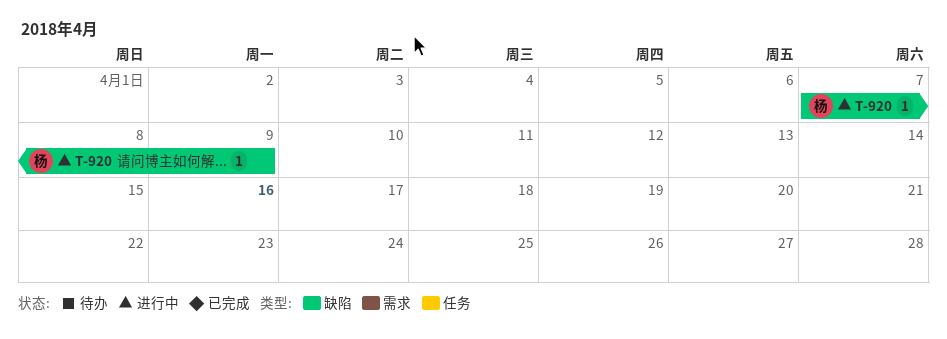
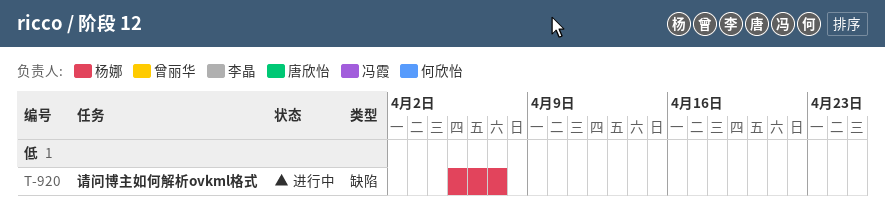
T-920, start: Apr 7 -> Apr 5
T-920, due: Apr 9 -> Apr 7

